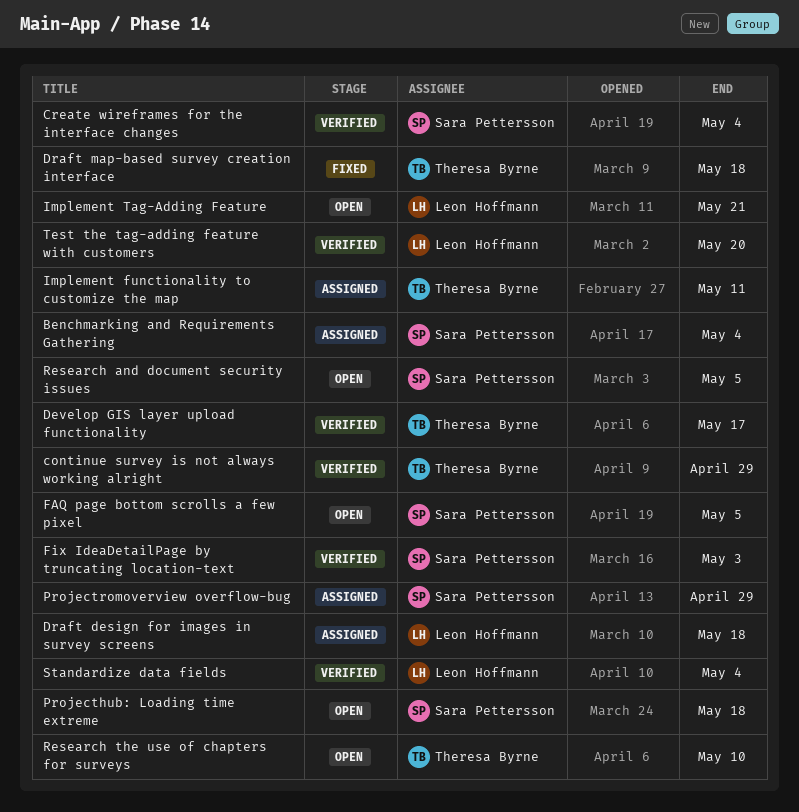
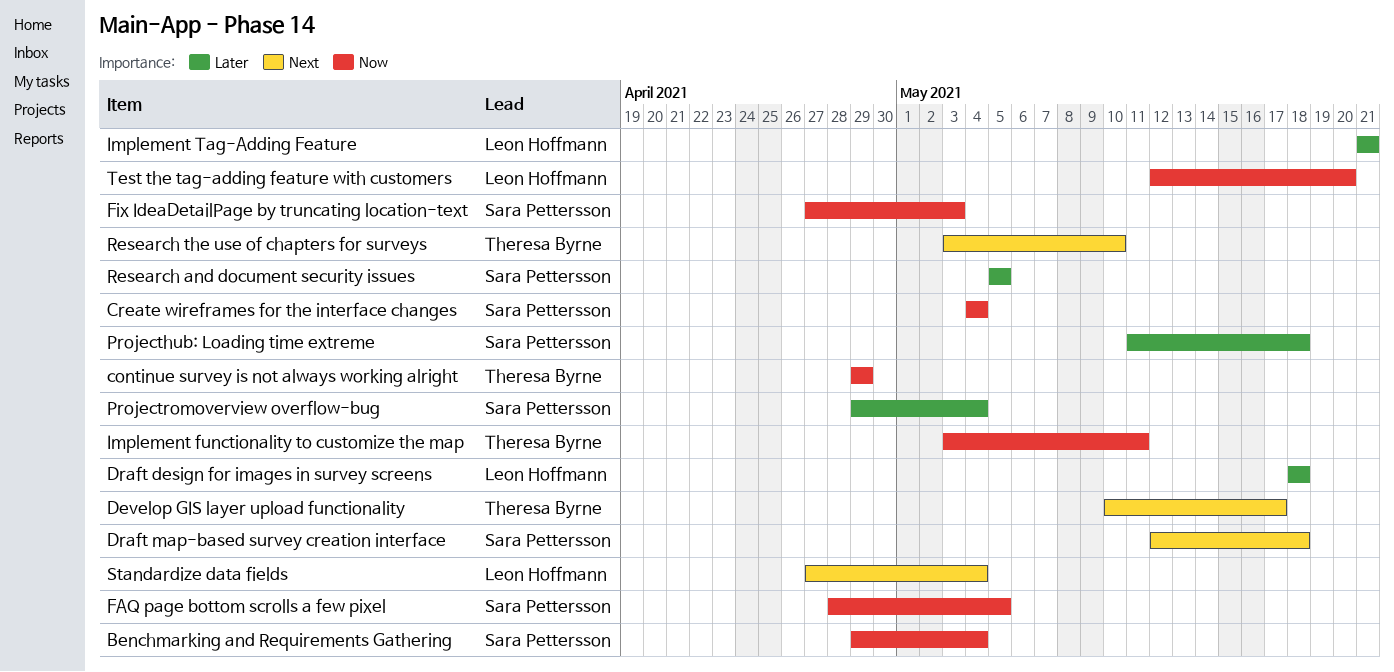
Draft map-based survey creation interface, owner: Theresa Byrne -> Sara Pettersson
Projectromoverview overflow-bug, due: Apr 29 -> May 4

